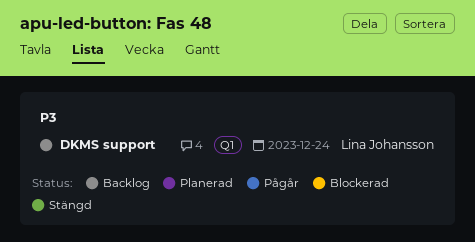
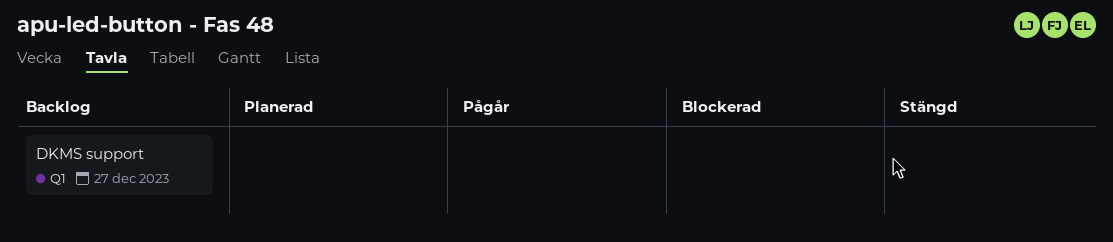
DKMS support, due: Dec 24 -> Dec 27

